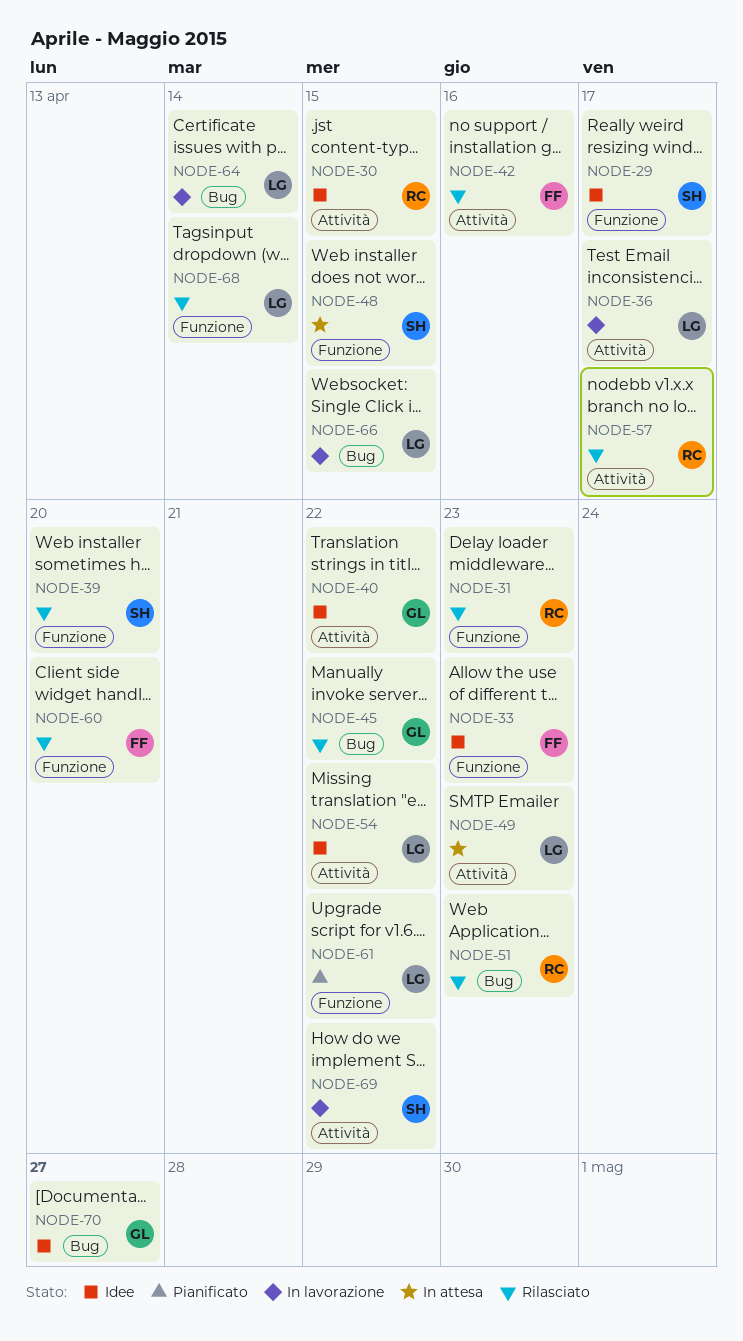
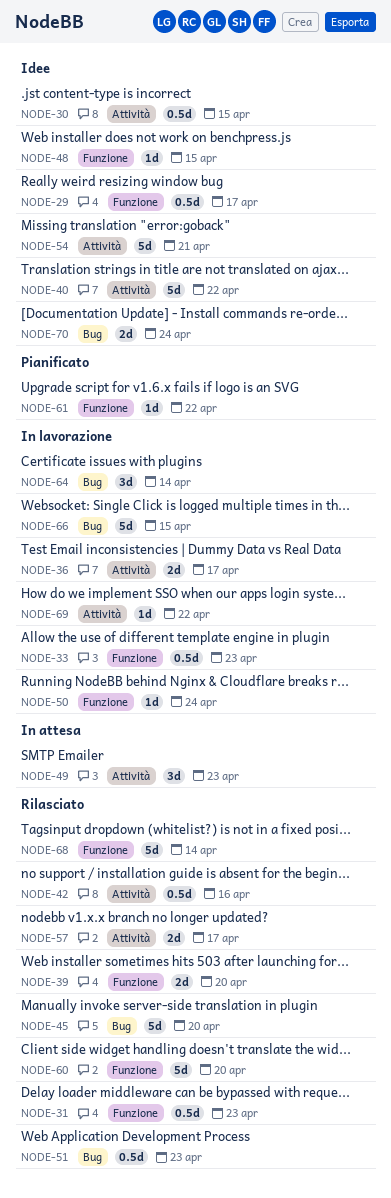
NODE-33, status: Idee -> In lavorazione
NODE-45, due: Apr 22 -> Apr 20
NODE-48, status: In attesa -> Idee
NODE-50: none -> present
NODE-54, due: Apr 22 -> Apr 21
NODE-70, due: Apr 27 -> Apr 24

